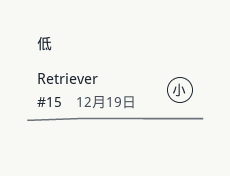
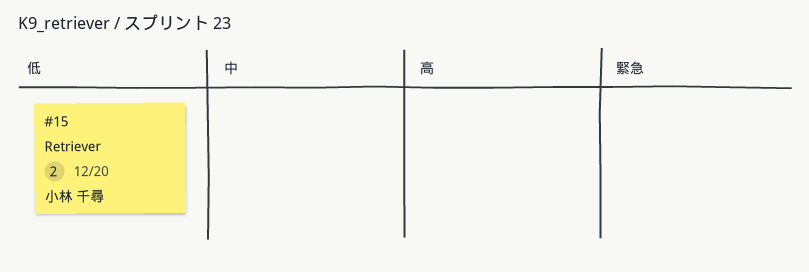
#15, due: Dec 19 -> Dec 20

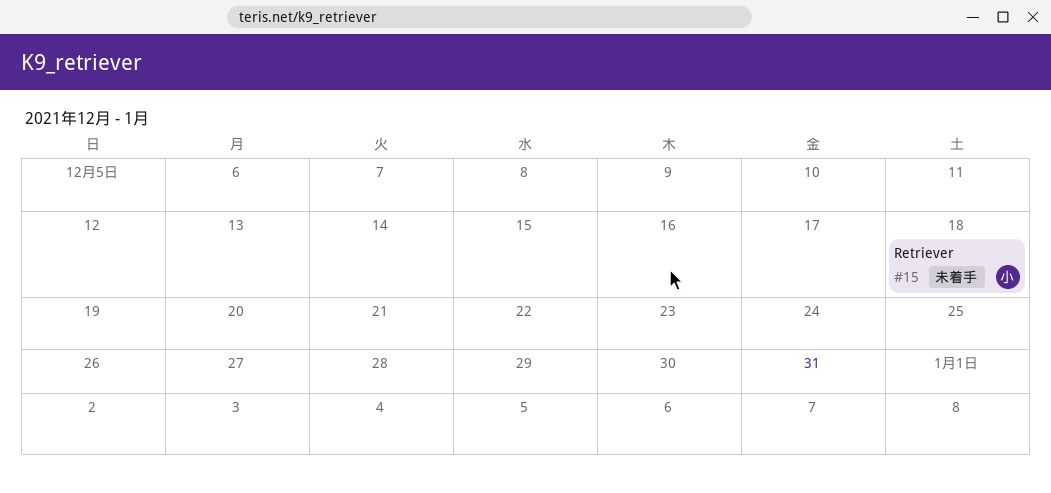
#15, due: Dec 20 -> Dec 18

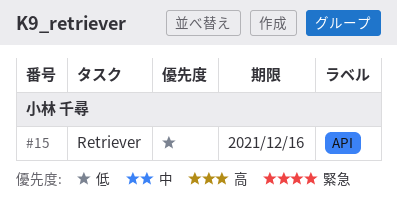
#15, due: Dec 18 -> Dec 16

